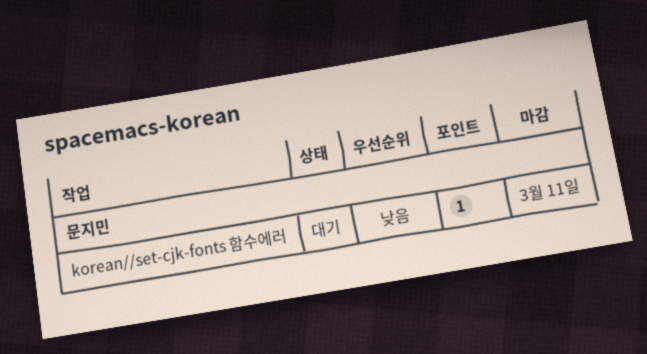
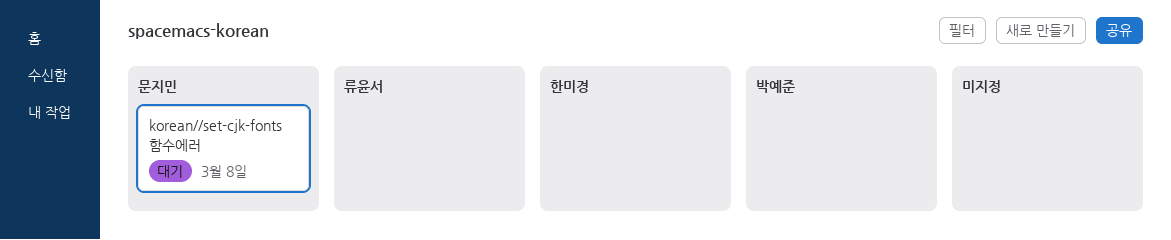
korean//set-cjk-fonts 함수에러, due: Mar 11 -> Mar 8

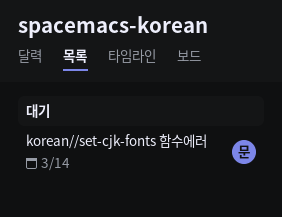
korean//set-cjk-fonts 함수에러, due: Mar 8 -> Mar 14

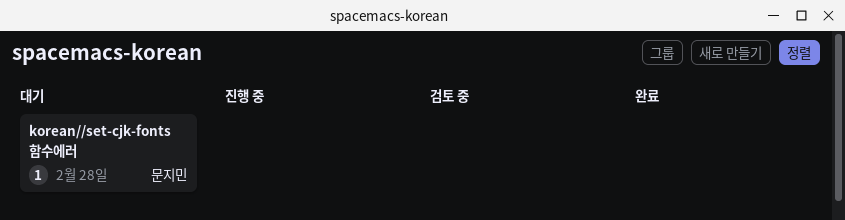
korean//set-cjk-fonts 함수에러, due: Mar 14 -> Feb 28

